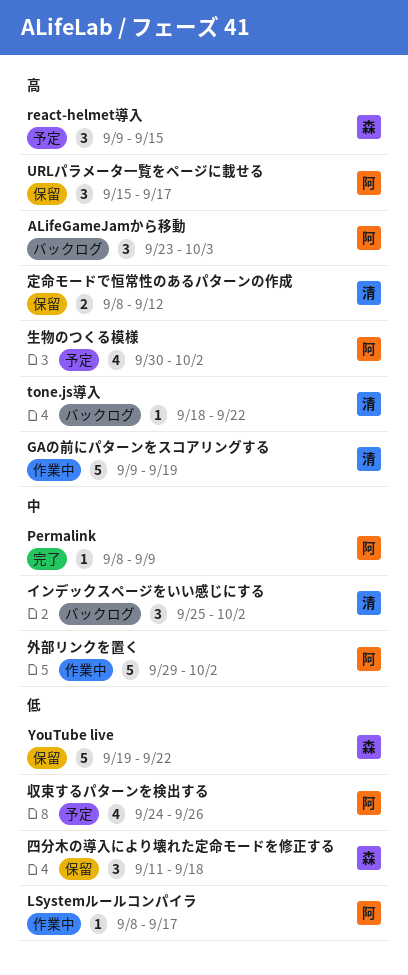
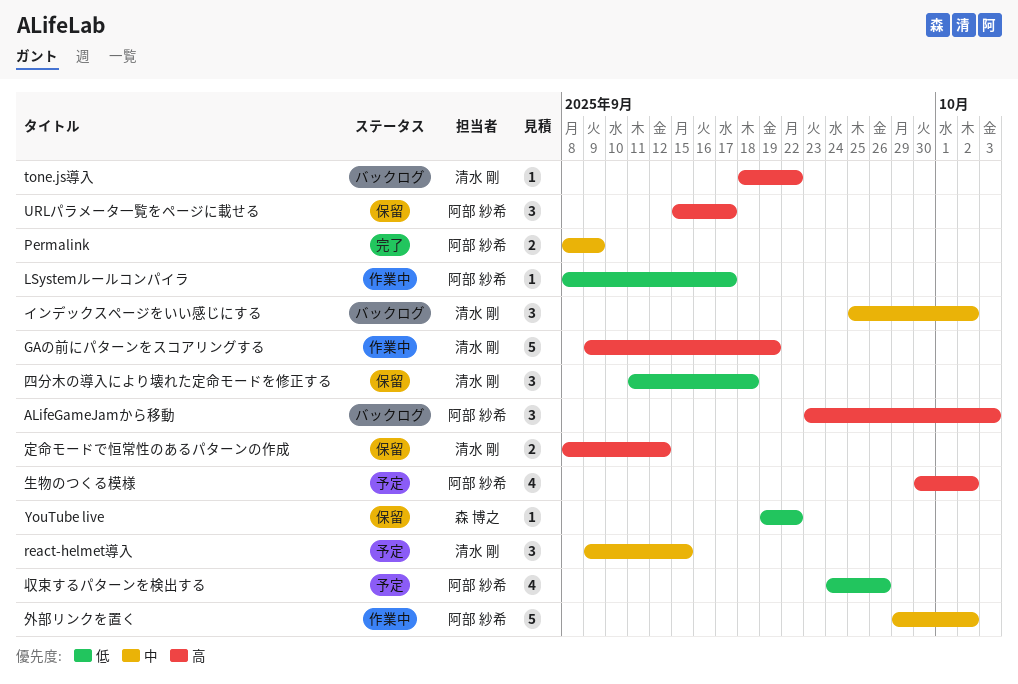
Permalink, estimate: 1 -> 2
react-helmet導入, owner: 森 博之 -> 清水 剛
react-helmet導入, priority: 高 -> 中
YouTube live, estimate: 5 -> 1
四分木の導入により壊れた定命モードを修正する, owner: 森 博之 -> 清水 剛

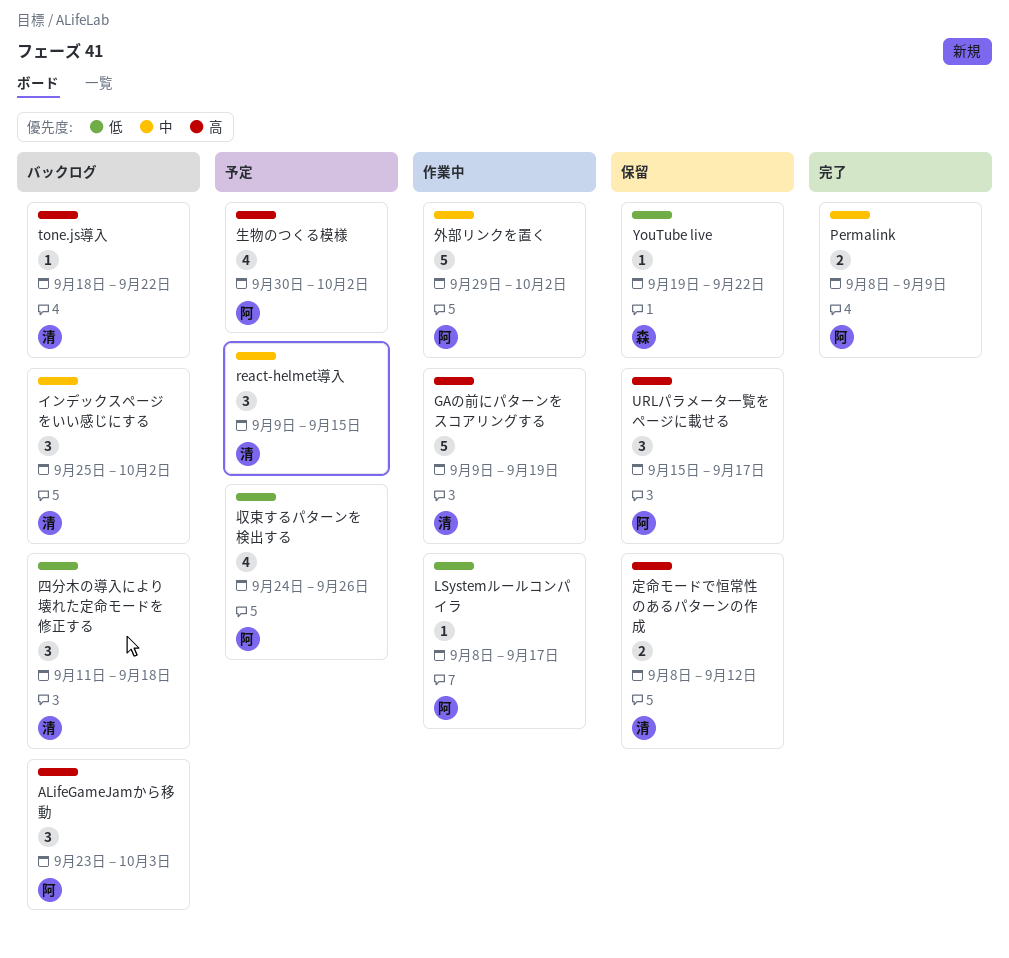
四分木の導入により壊れた定命モードを修正する, status: 保留 -> バックログ

